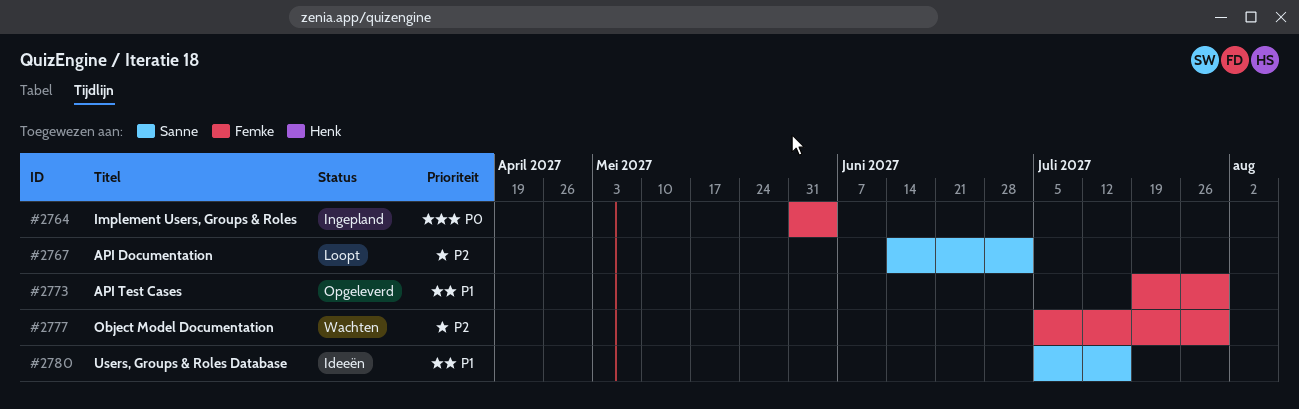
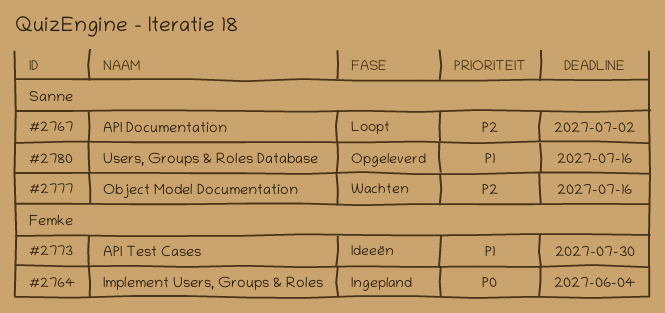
#2773, status: Opgeleverd -> Ideeën
#2777, owner: Femke -> Sanne
#2777, due: Jul 30 -> Jul 16
#2780, status: Ideeën -> Opgeleverd

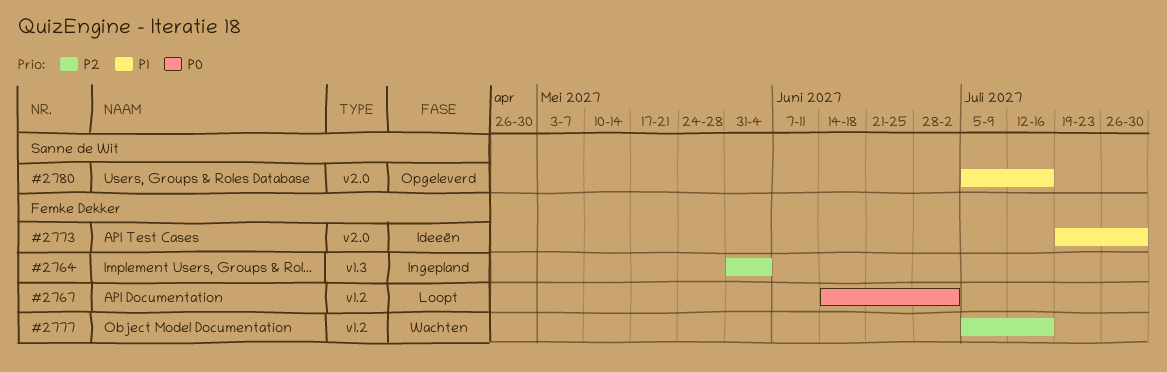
#2764, priority: P0 -> P2
#2767, owner: Sanne de Wit -> Femke Dekker
#2767, priority: P2 -> P0
#2777, owner: Sanne de Wit -> Femke Dekker

